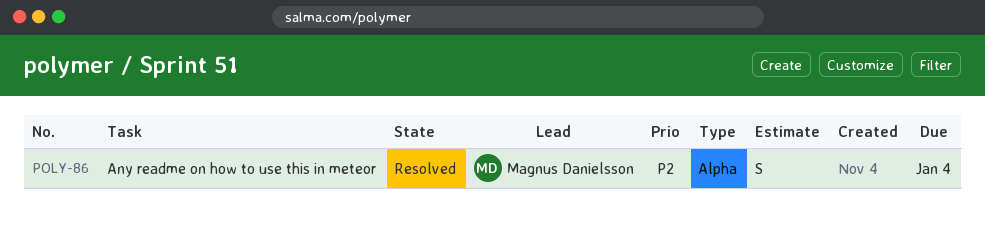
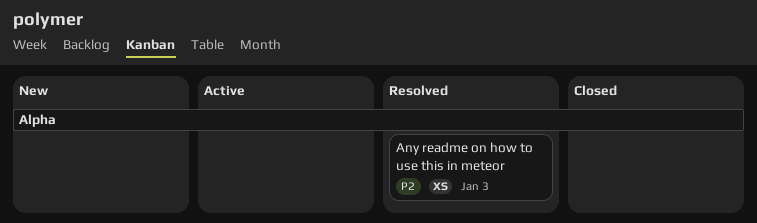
Any readme on how to use this in meteor, estimate: S -> XS
Any readme on how to use this in meteor, due: Jan 4 -> Jan 3

